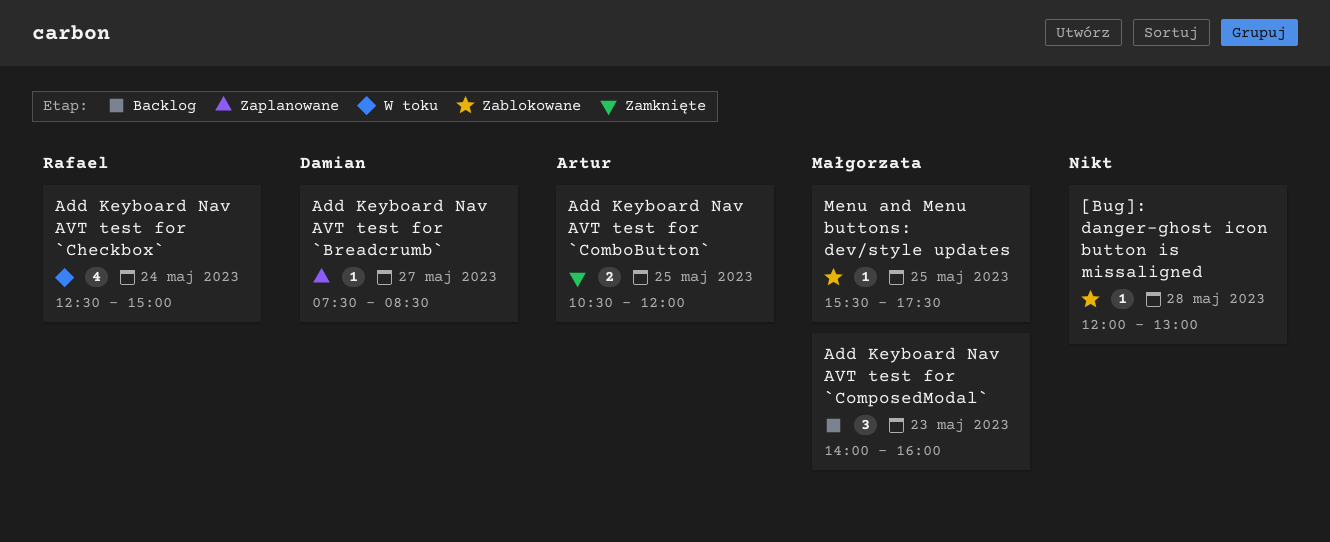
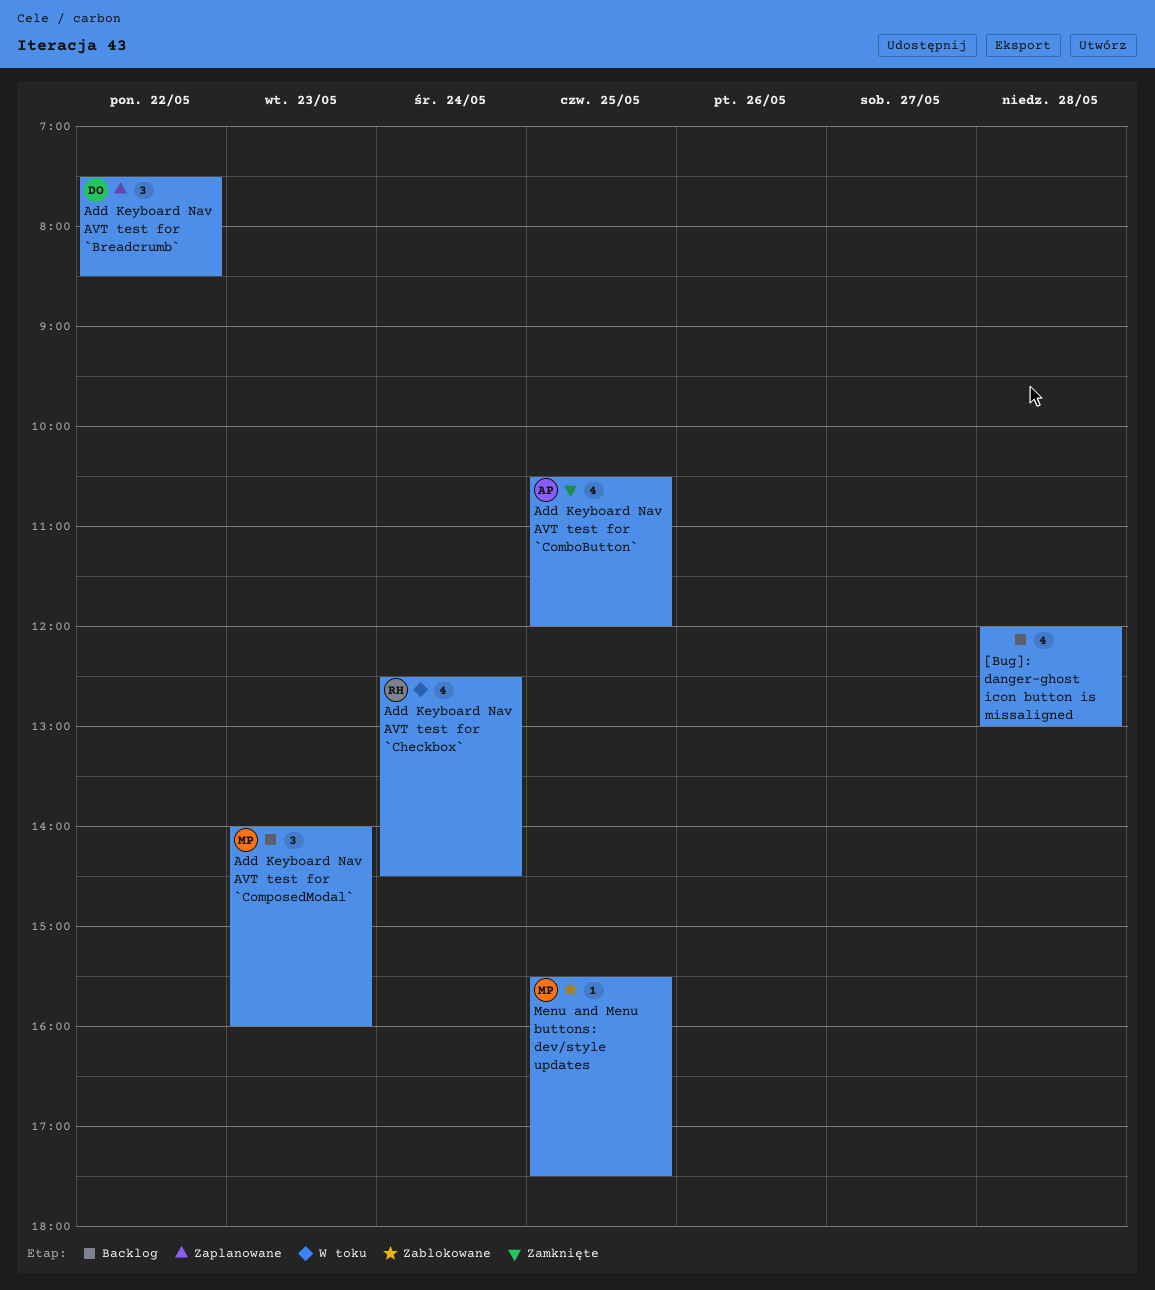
[Bug]: danger-ghost icon button is missaligned, status: Zablokowane -> Backlog
[Bug]: danger-ghost icon button is missaligned, estimate: 1 -> 4
Add Keyboard Nav AVT test for `Breadcrumb`, estimate: 1 -> 3
Add Keyboard Nav AVT test for `Breadcrumb`, day: May 27 -> May 22
Add Keyboard Nav AVT test for `Checkbox`, ends: 15:00 -> 14:30
Add Keyboard Nav AVT test for `ComboButton`, estimate: 2 -> 4

